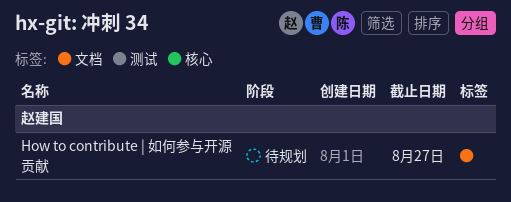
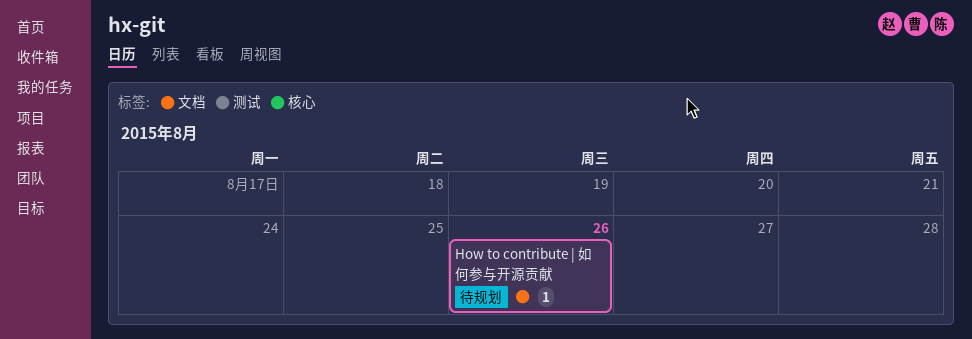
How to contribute | 如何参与开源贡献, due: Aug 27 -> Aug 26

